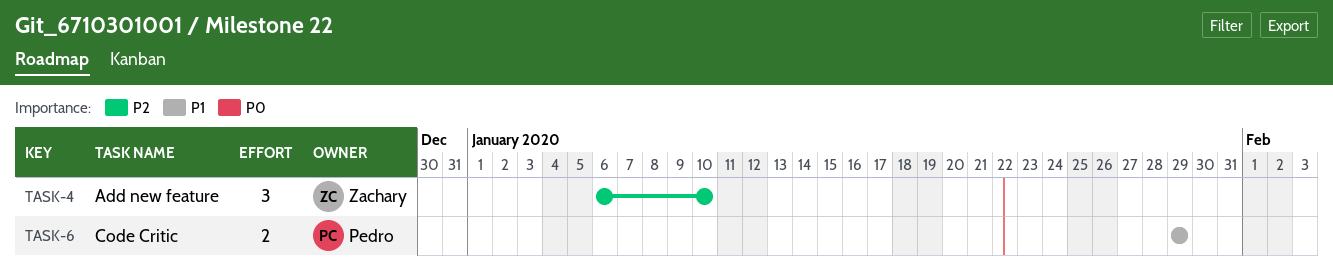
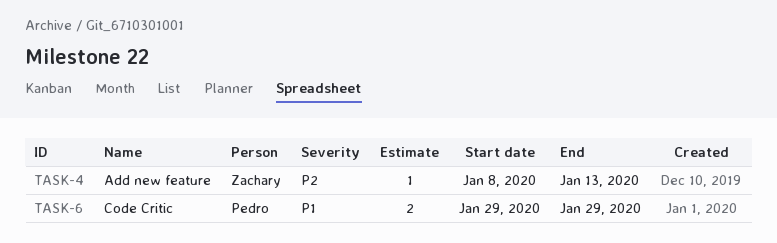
TASK-4, estimate: 3 -> 1
TASK-4, start: Jan 6 -> Jan 8
TASK-4, due: Jan 10 -> Jan 13

